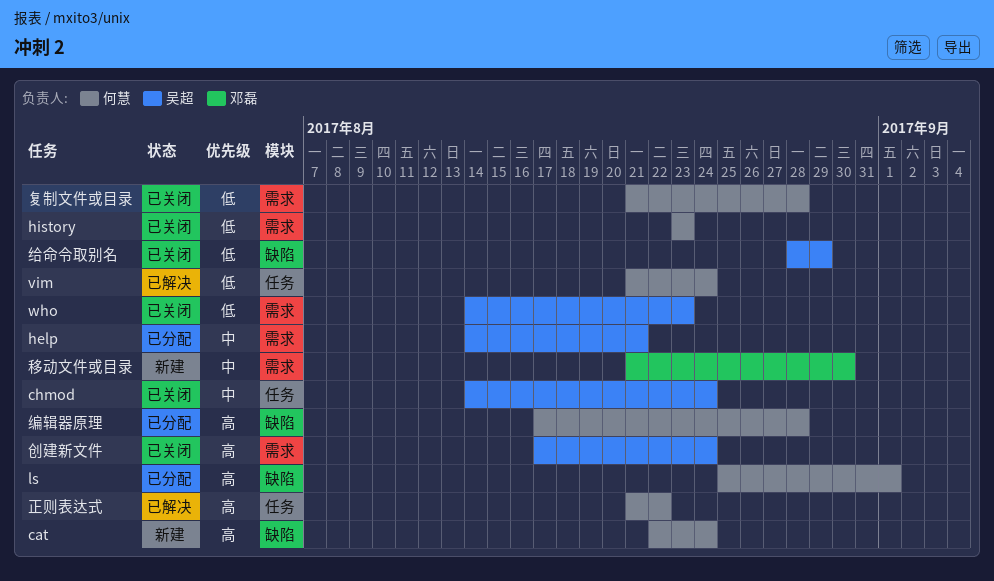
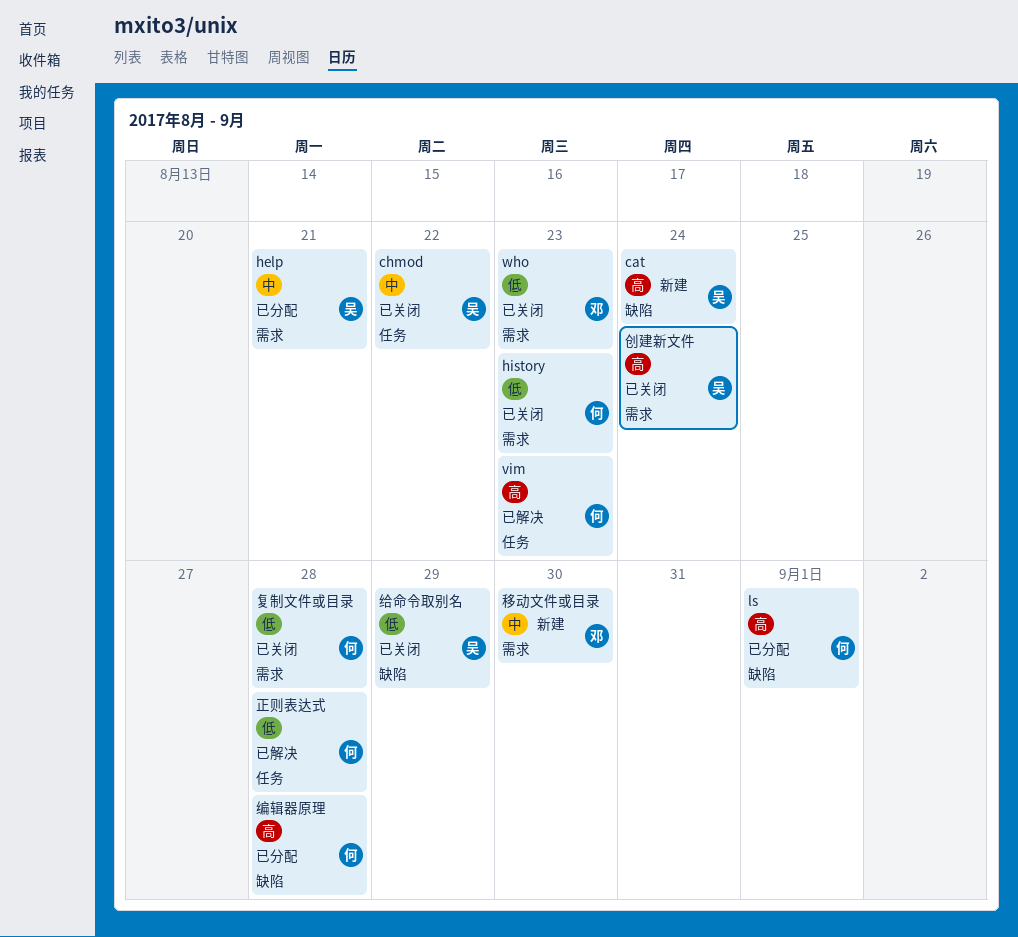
cat, owner: 何慧 -> 吴超
chmod, due: Aug 24 -> Aug 22
vim, priority: 低 -> 高
vim, due: Aug 24 -> Aug 23
who, owner: 吴超 -> 邓磊
正则表达式, priority: 高 -> 低
正则表达式, due: Aug 22 -> Aug 28

